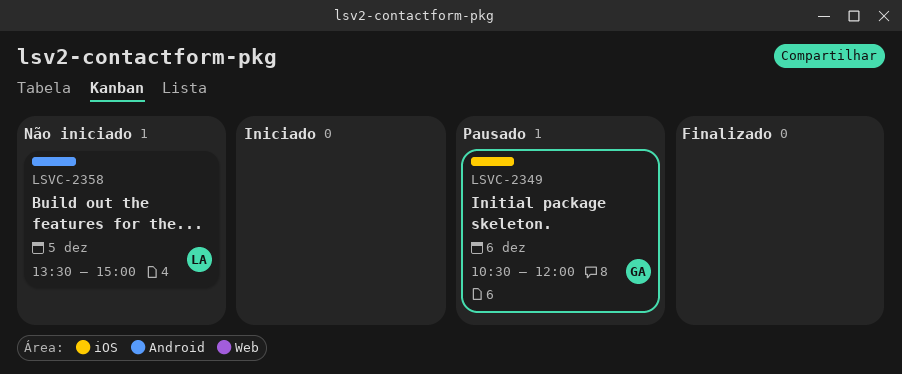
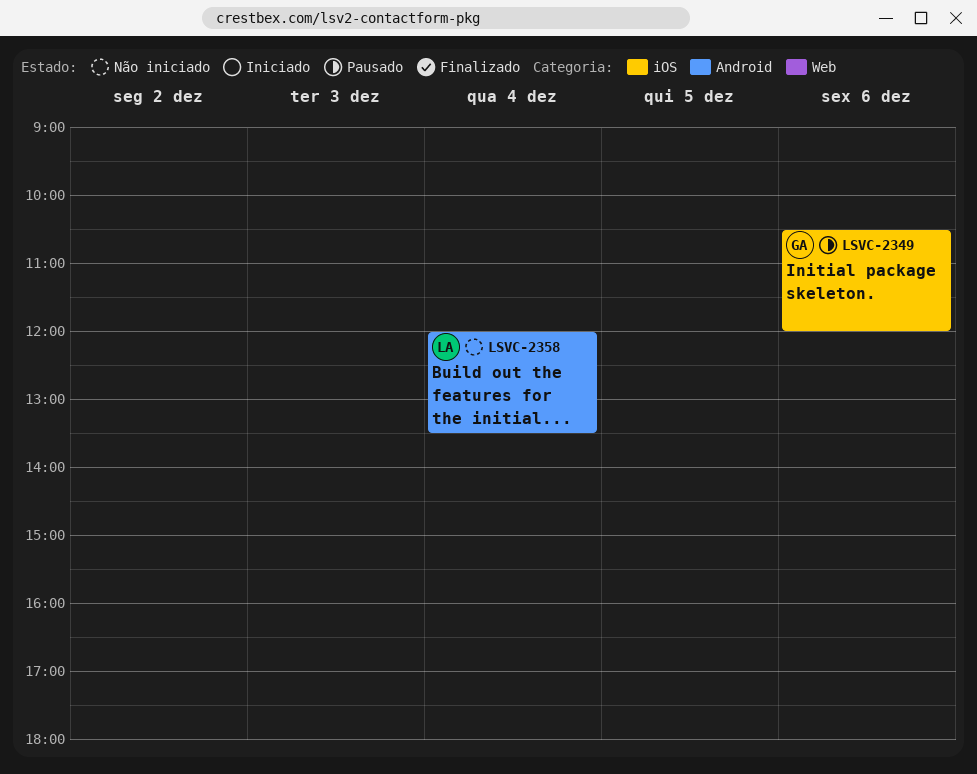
LSVC-2358, day: Dec 5 -> Dec 4
LSVC-2358, begins: 13:30 -> 12:00
LSVC-2358, ends: 15:00 -> 13:30

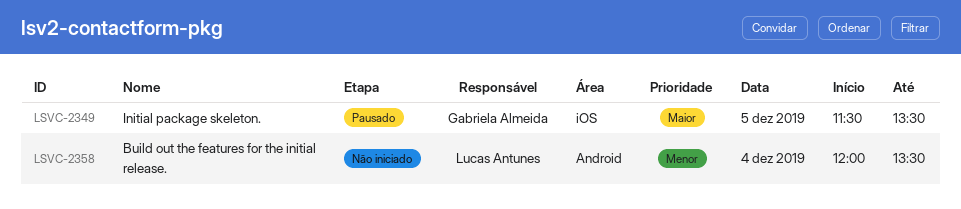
LSVC-2349, day: Dec 6 -> Dec 5
LSVC-2349, begins: 10:30 -> 11:30
LSVC-2349, ends: 12:00 -> 13:30

